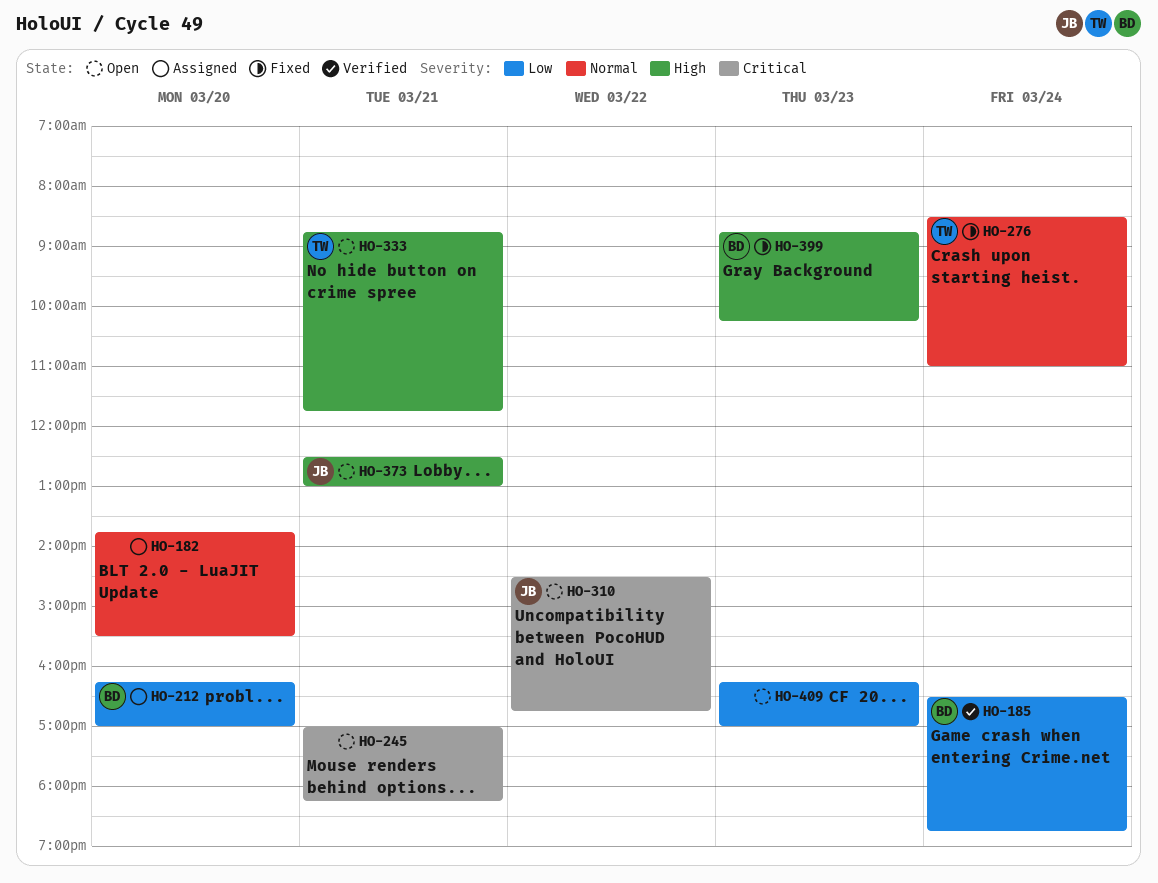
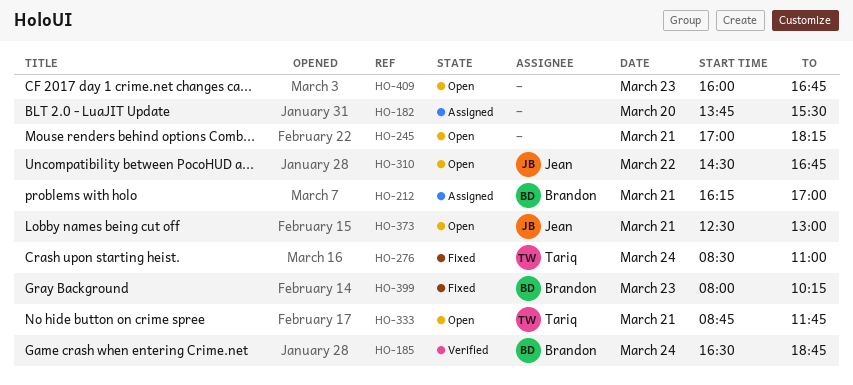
HO-212, day: Mar 20 -> Mar 21
HO-399, begins: 08:45 -> 08:00
HO-409, begins: 16:15 -> 16:00
HO-409, ends: 17:00 -> 16:45

